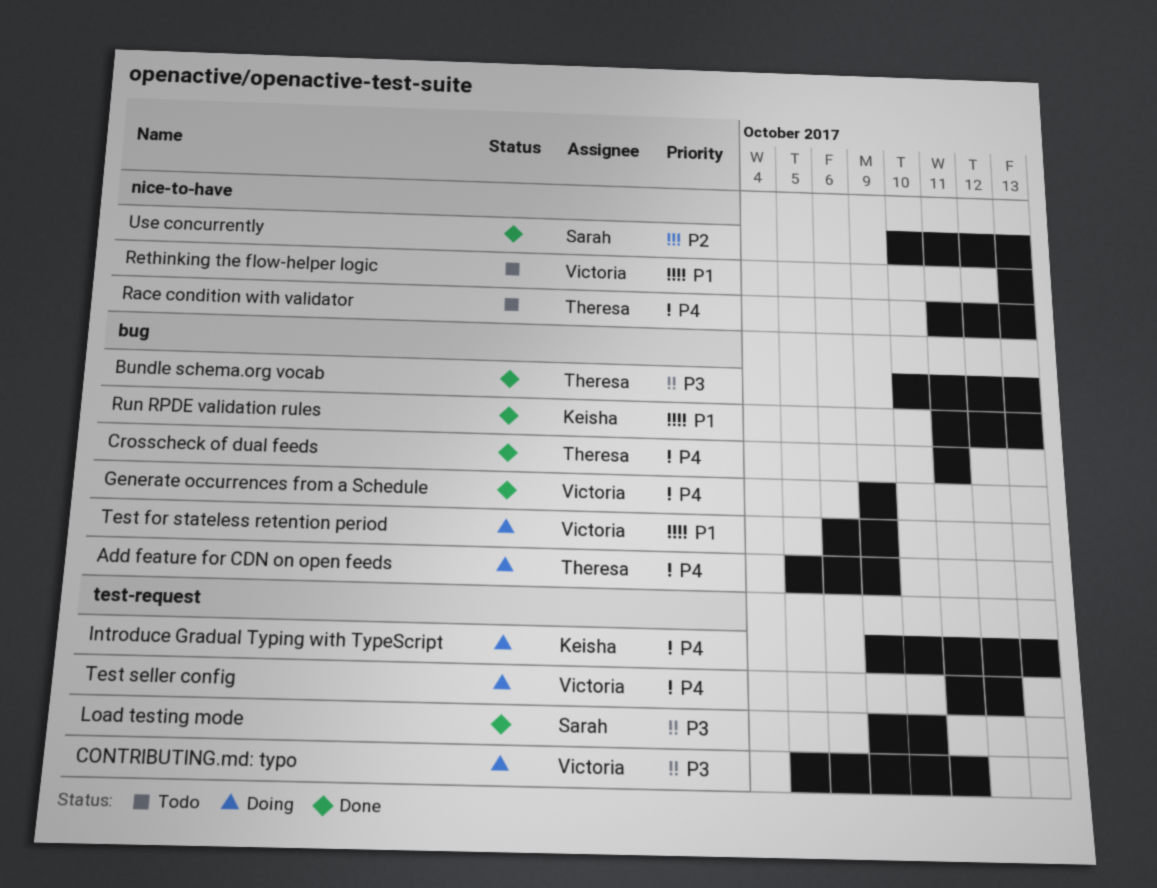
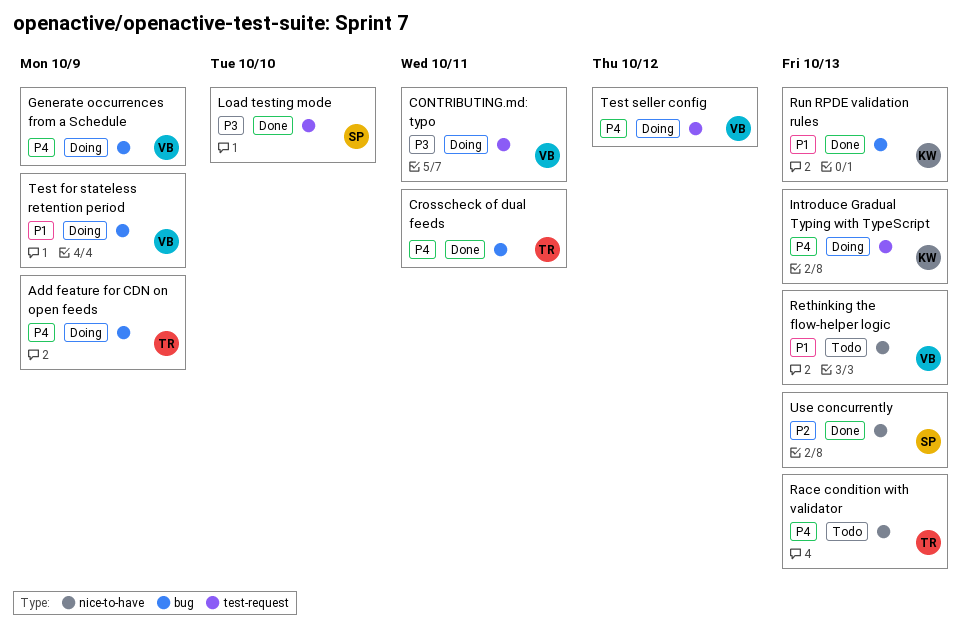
Bundle schema.org vocab: present -> none
Generate occurrences from a Schedule, status: Done -> Doing

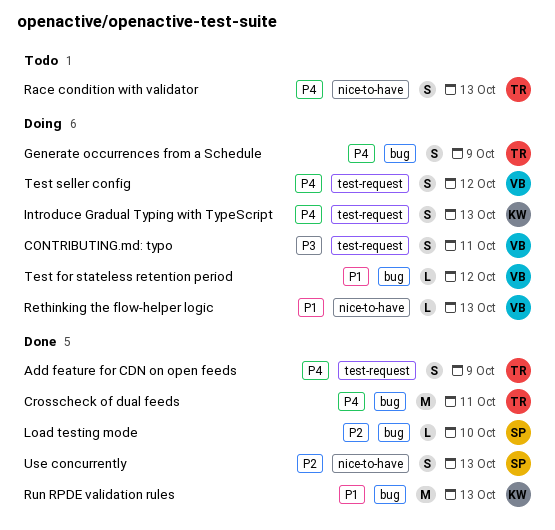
Add feature for CDN on open feeds, status: Doing -> Done
Add feature for CDN on open feeds, label: bug -> test-request
Generate occurrences from a Schedule, owner: VB -> TR
Load testing mode, priority: P3 -> P2
Load testing mode, label: test-request -> bug
Rethinking the flow-helper logic, status: Todo -> Doing
Test for stateless retention period, due: Oct 9 -> Oct 12

